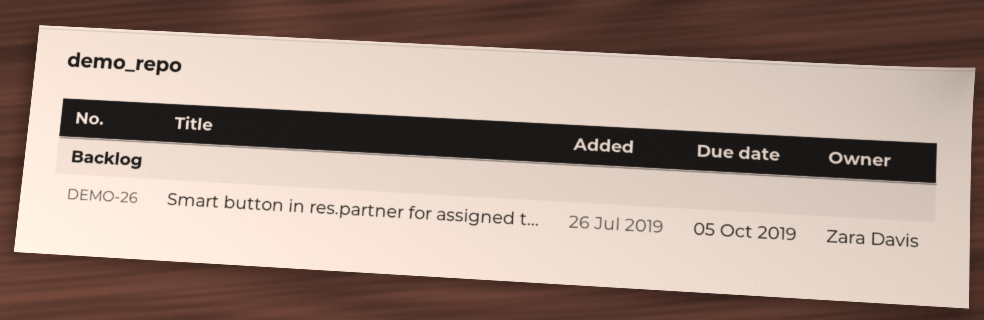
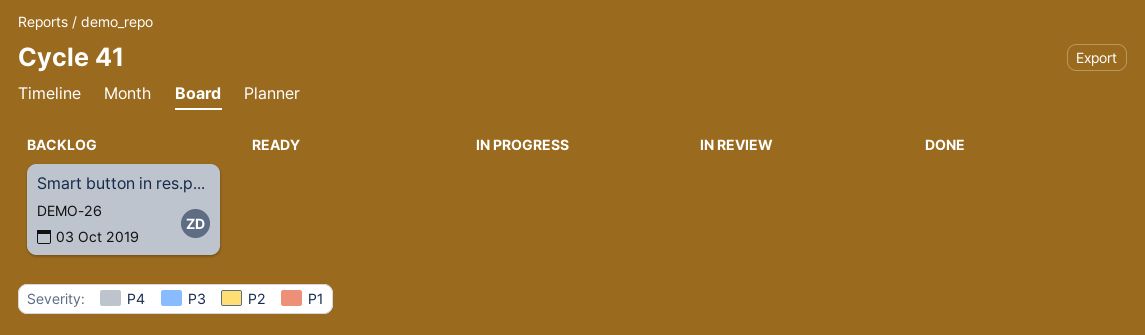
DEMO-26, due: Oct 5 -> Oct 3

